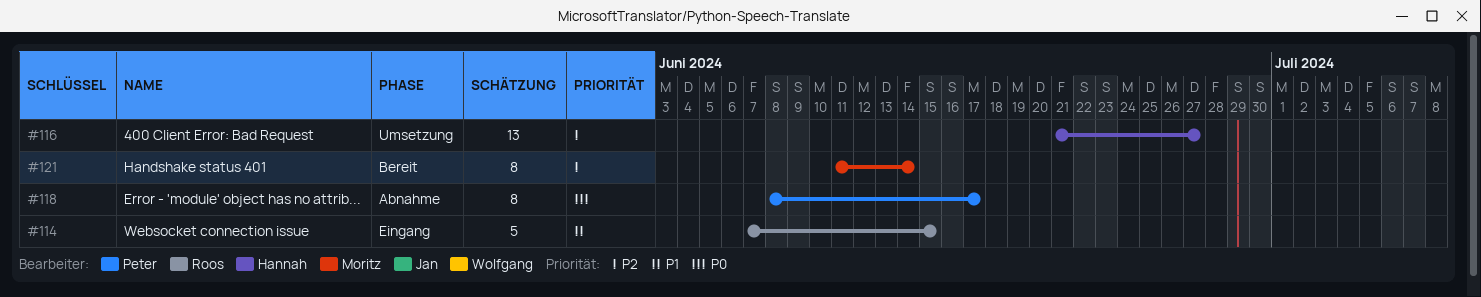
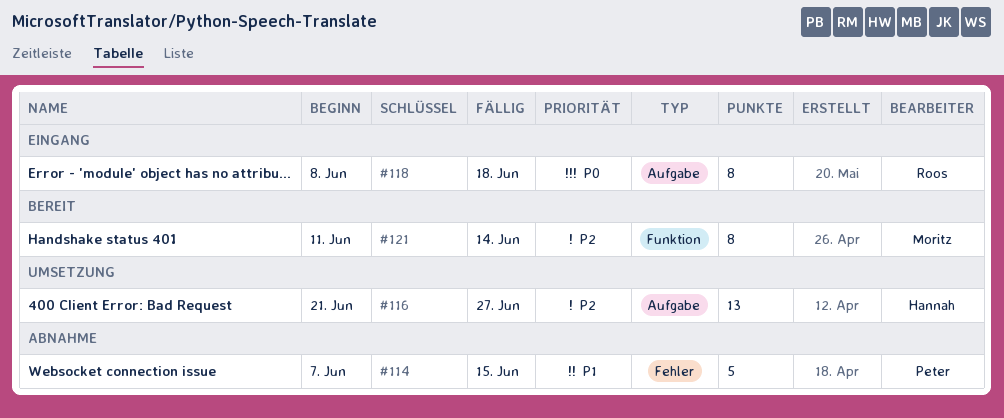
#114, status: Eingang -> Abnahme
#114, owner: Roos -> Peter
#118, status: Abnahme -> Eingang
#118, owner: Peter -> Roos
#118, due: Jun 17 -> Jun 18

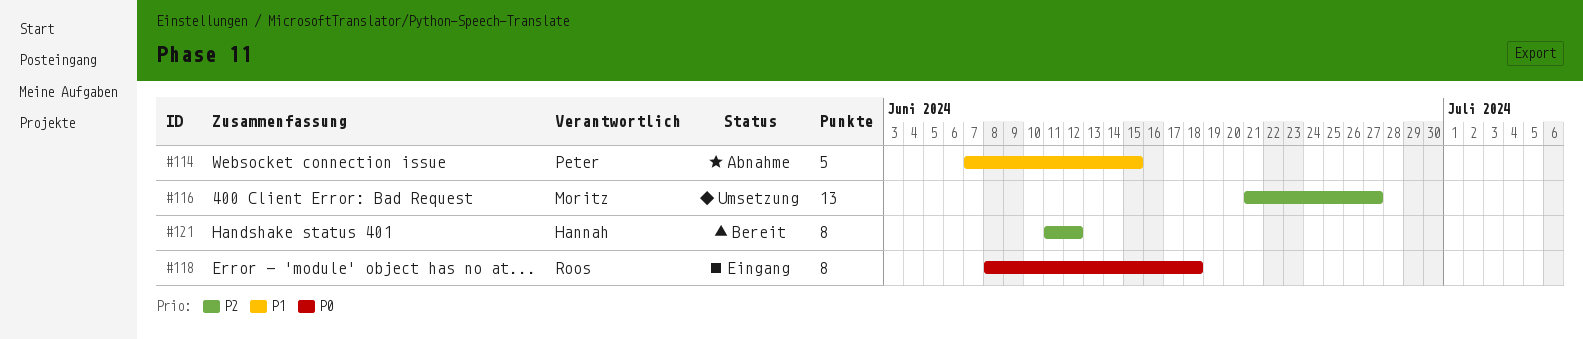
#116, owner: Hannah -> Moritz
#121, owner: Moritz -> Hannah
#121, due: Jun 14 -> Jun 12

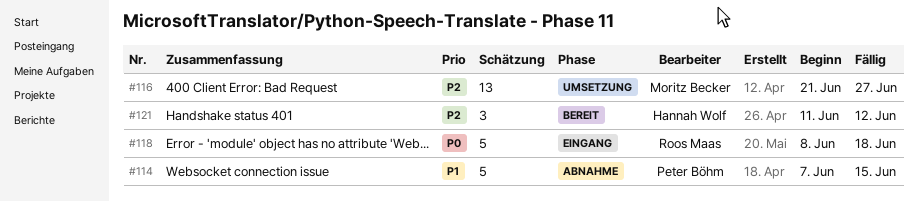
#118, estimate: 8 -> 5
#121, estimate: 8 -> 3

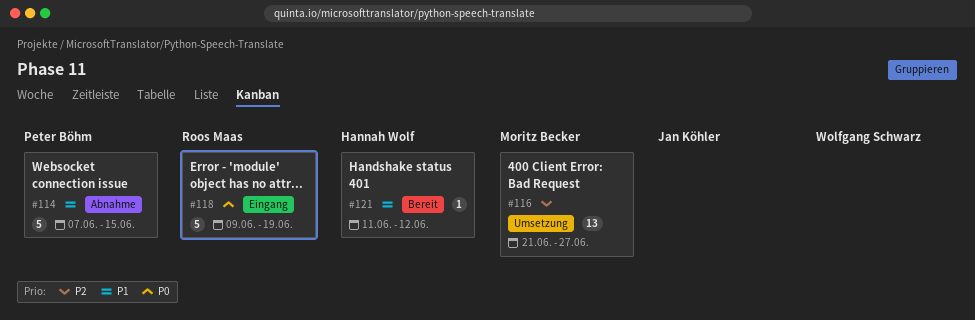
#118, start: Jun 8 -> Jun 9
#118, due: Jun 18 -> Jun 19
#121, priority: P2 -> P1
#121, estimate: 3 -> 1

